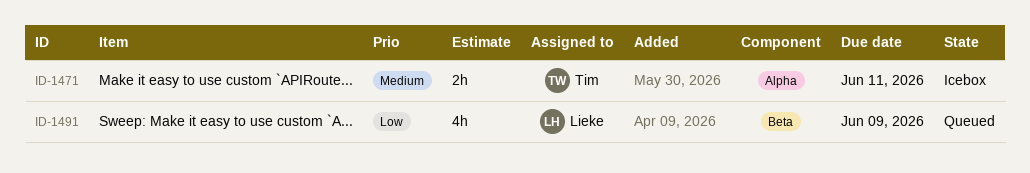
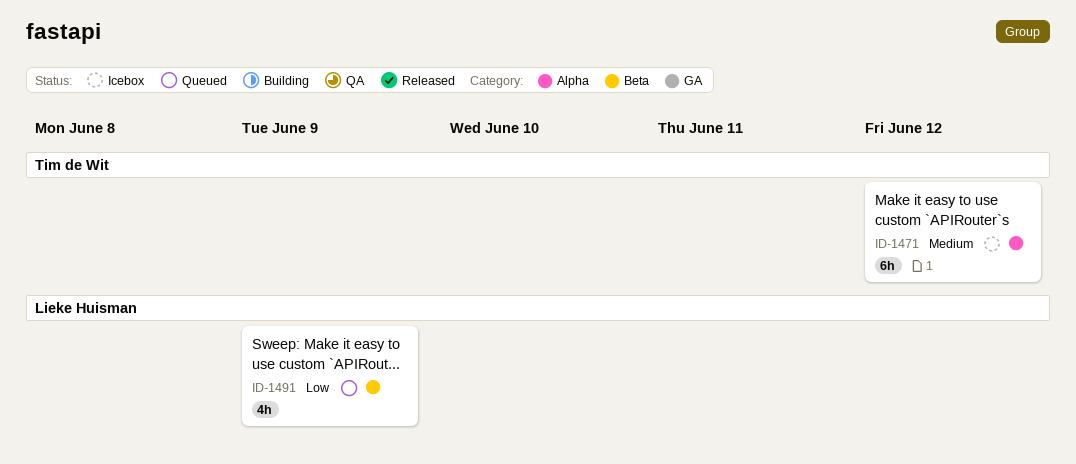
ID-1471, estimate: 2h -> 6h
ID-1471, due: Jun 11 -> Jun 12

